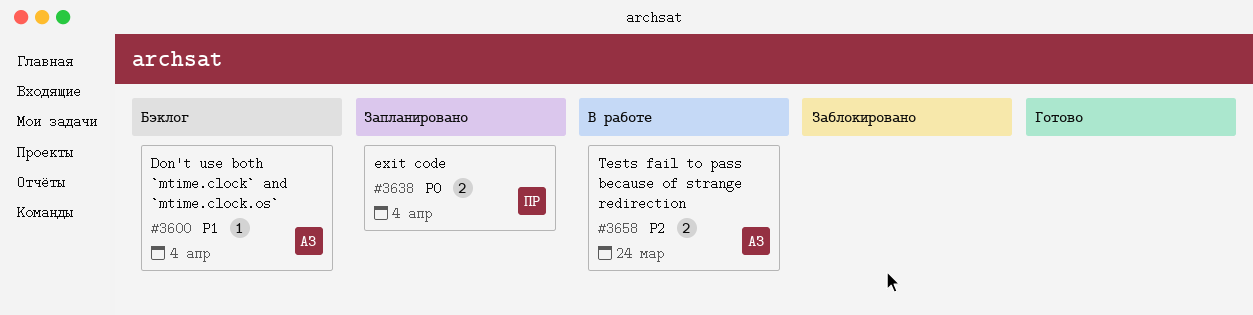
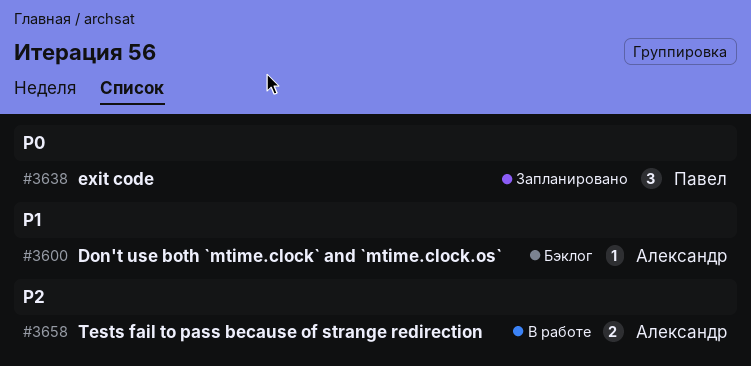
#3638, estimate: 2 -> 3

